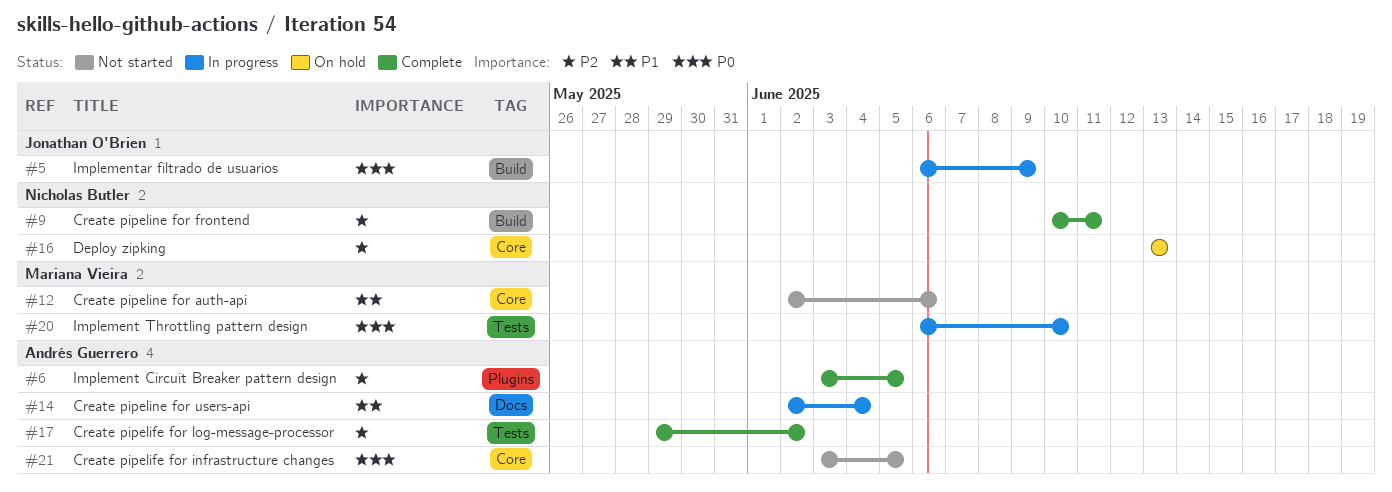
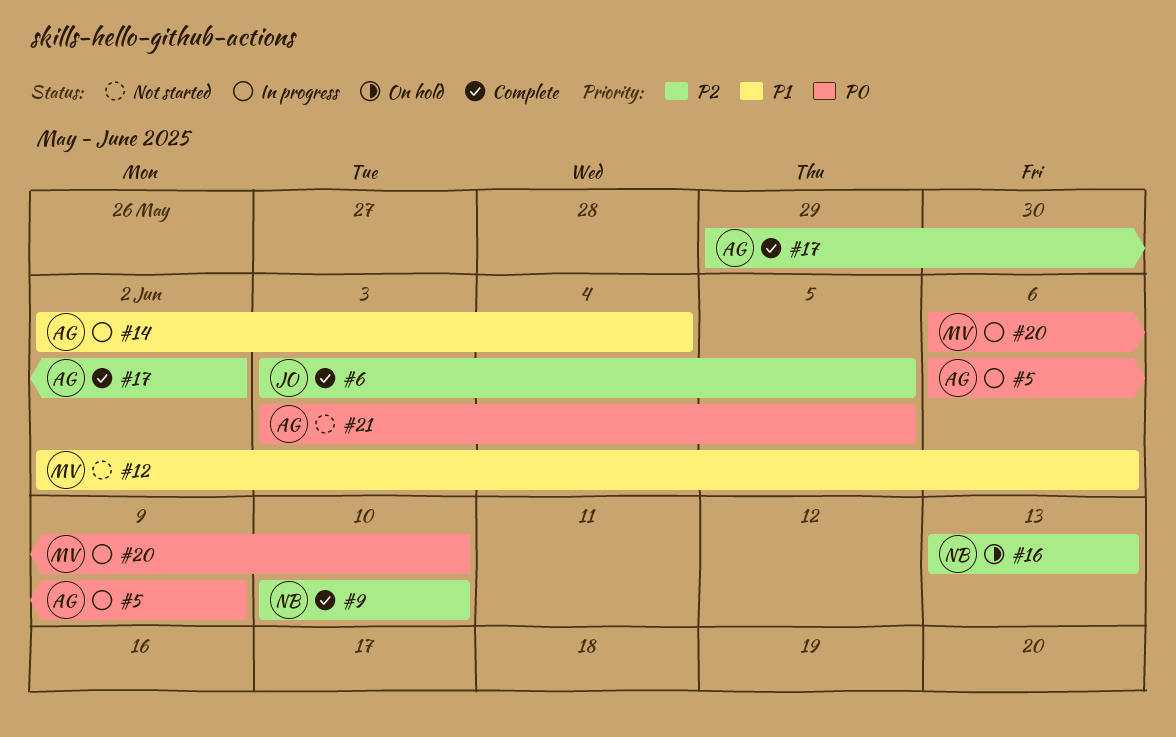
#5, owner: Jonathan O'Brien -> Andrés Guerrero
#6, owner: Andrés Guerrero -> Jonathan O'Brien
#9, due: Jun 11 -> Jun 10

